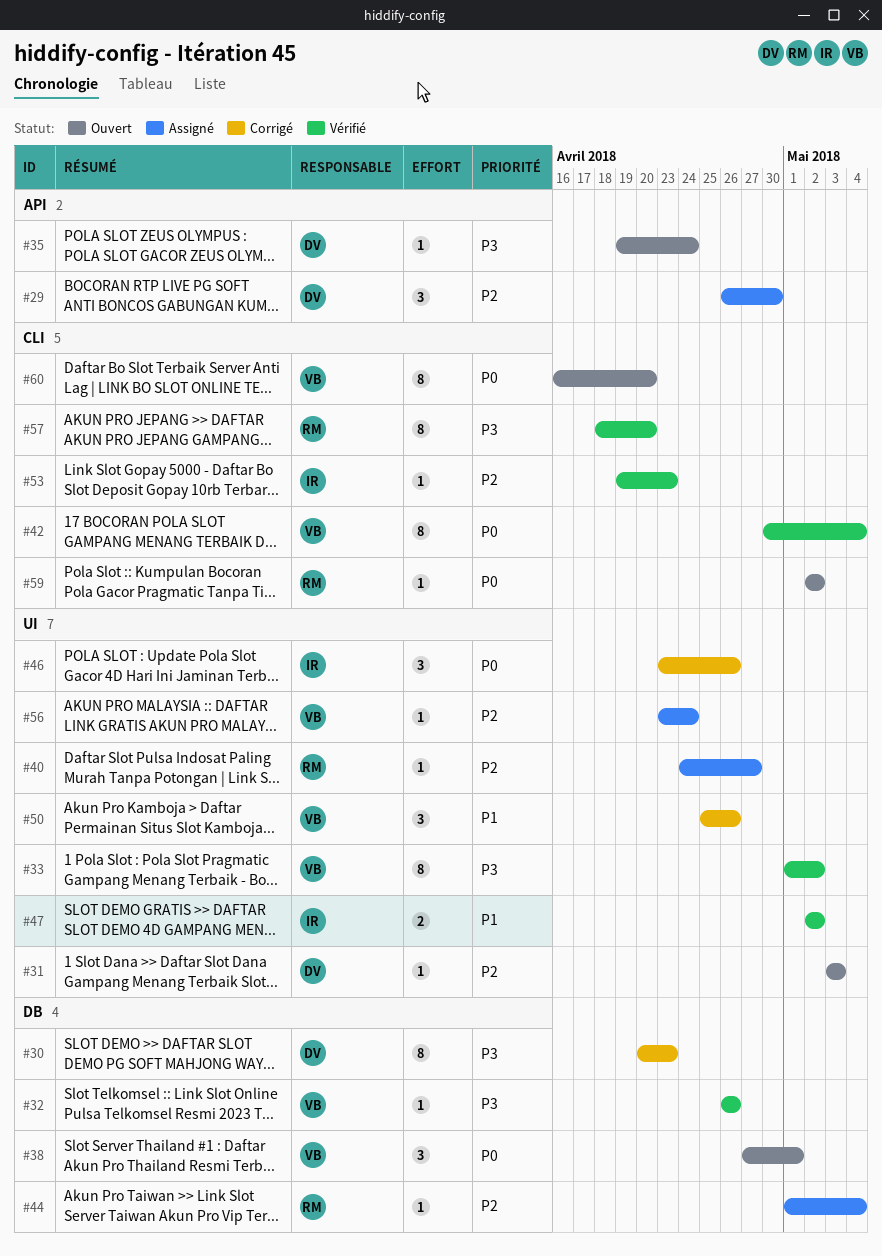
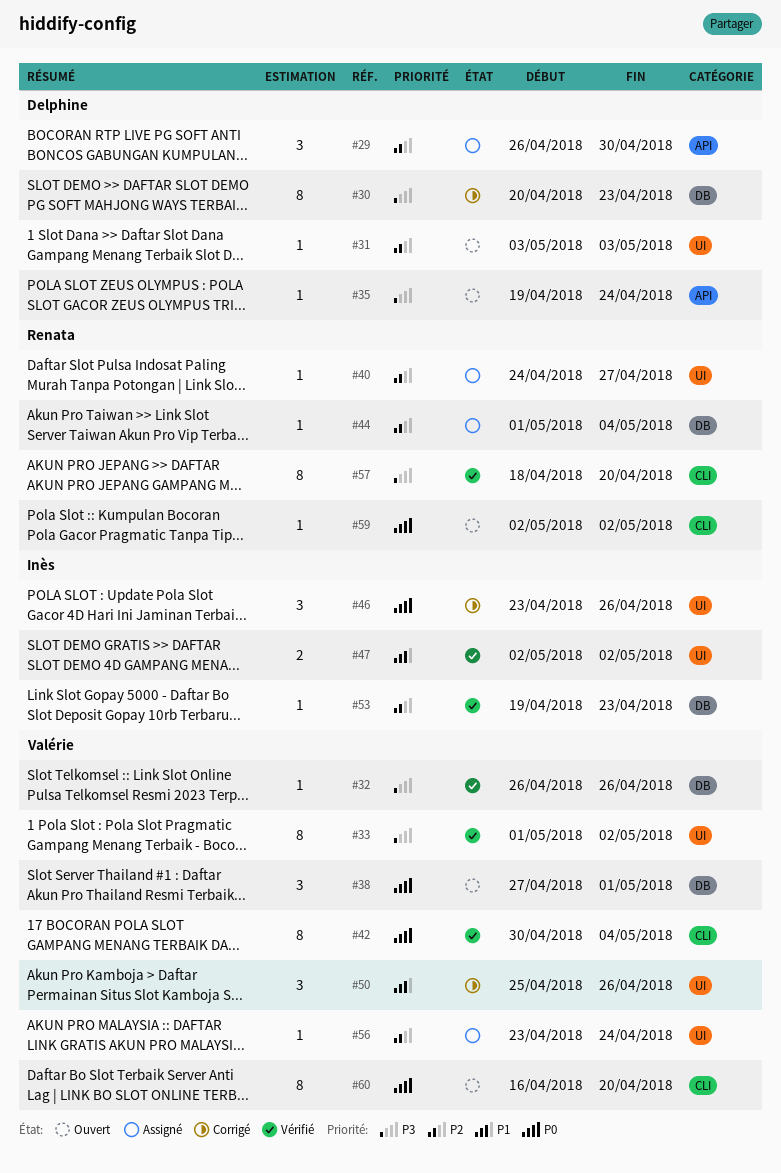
#53, label: CLI -> DB

